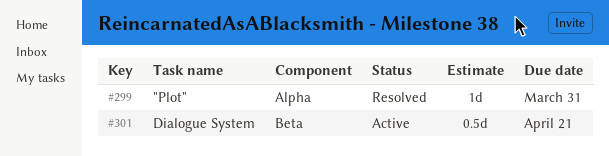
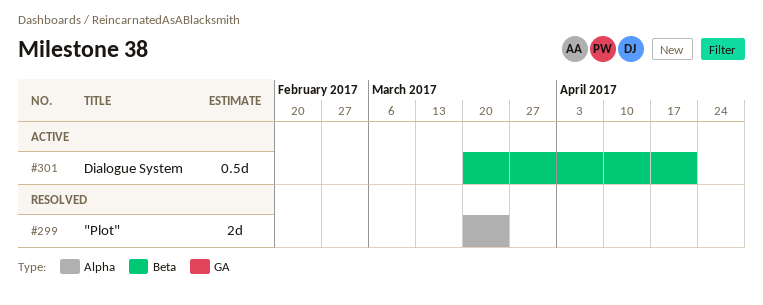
#299, estimate: 1d -> 2d
#299, due: Mar 31 -> Mar 24

